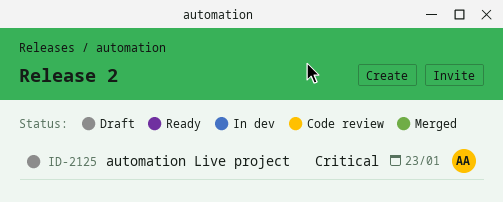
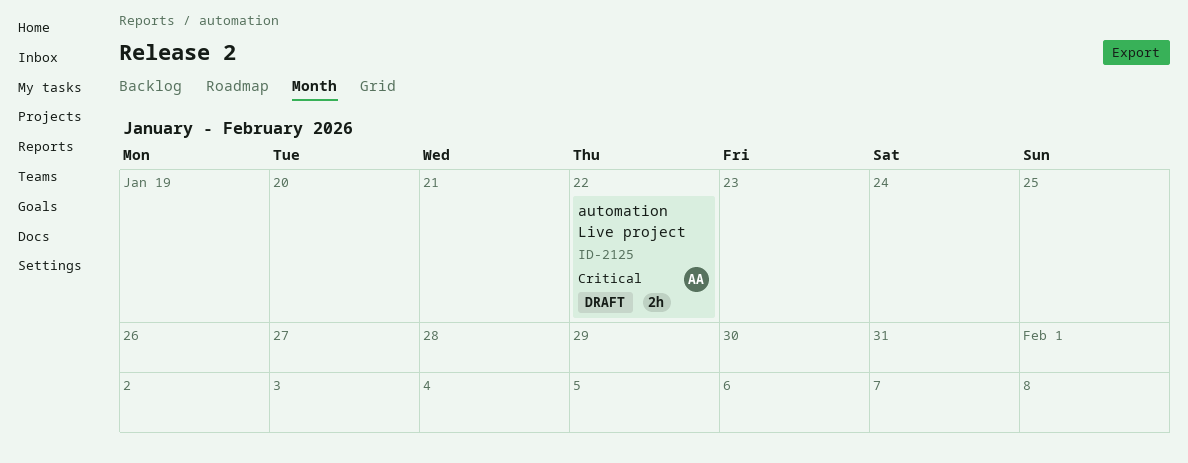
ID-2125, due: Jan 23 -> Jan 22

